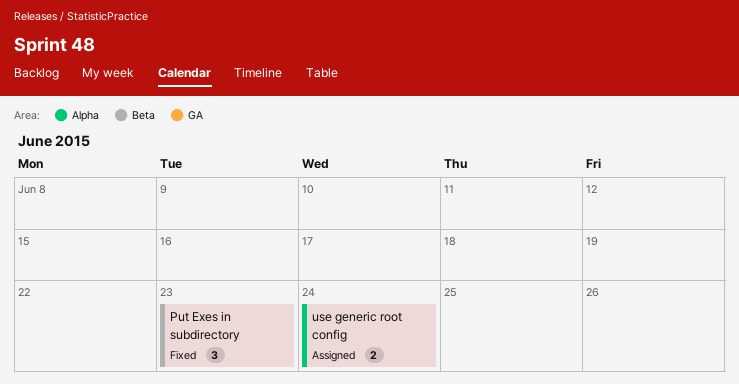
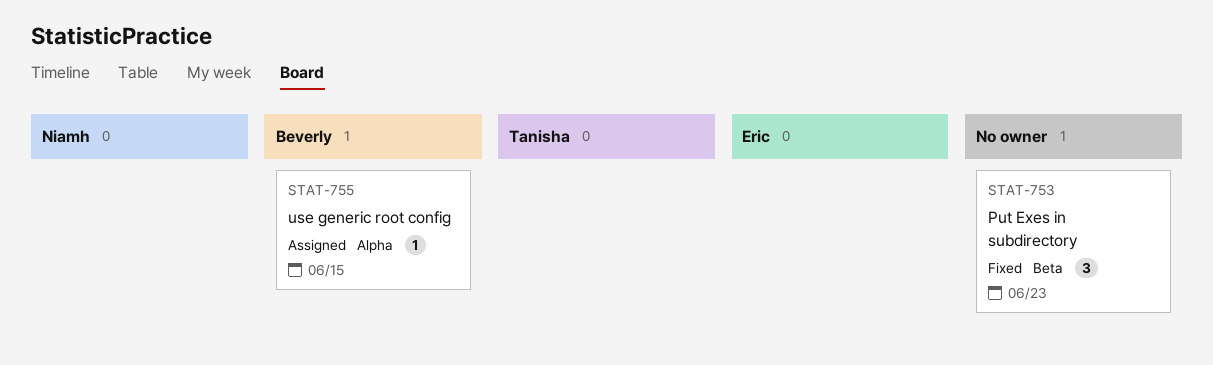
use generic root config, estimate: 2 -> 1
use generic root config, due: Jun 24 -> Jun 15

